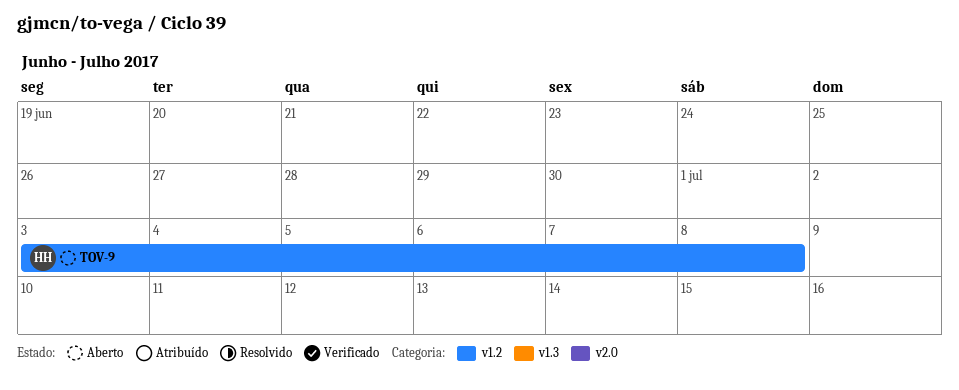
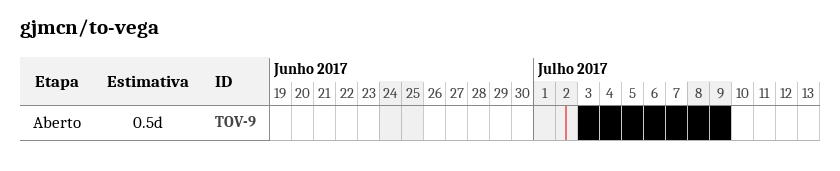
TOV-9, due: Jul 8 -> Jul 9

